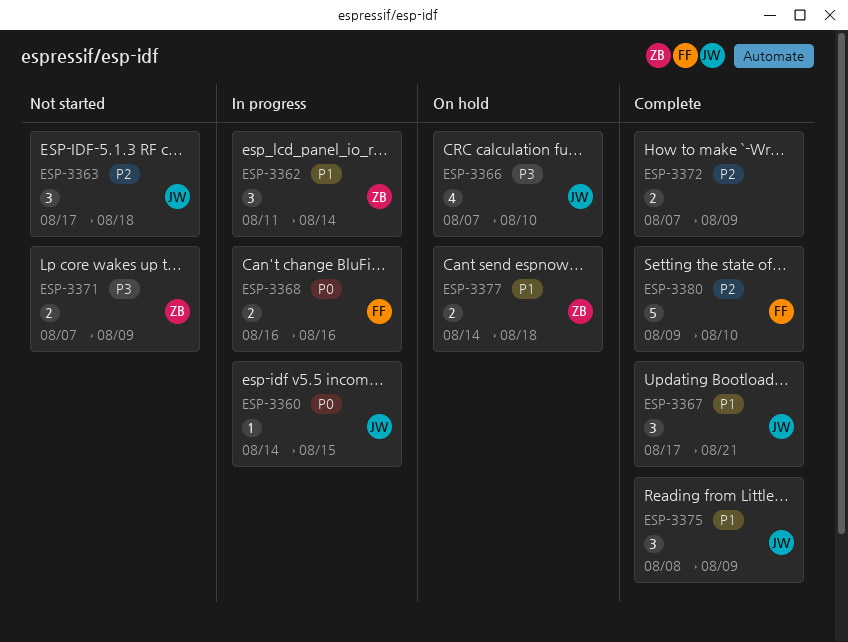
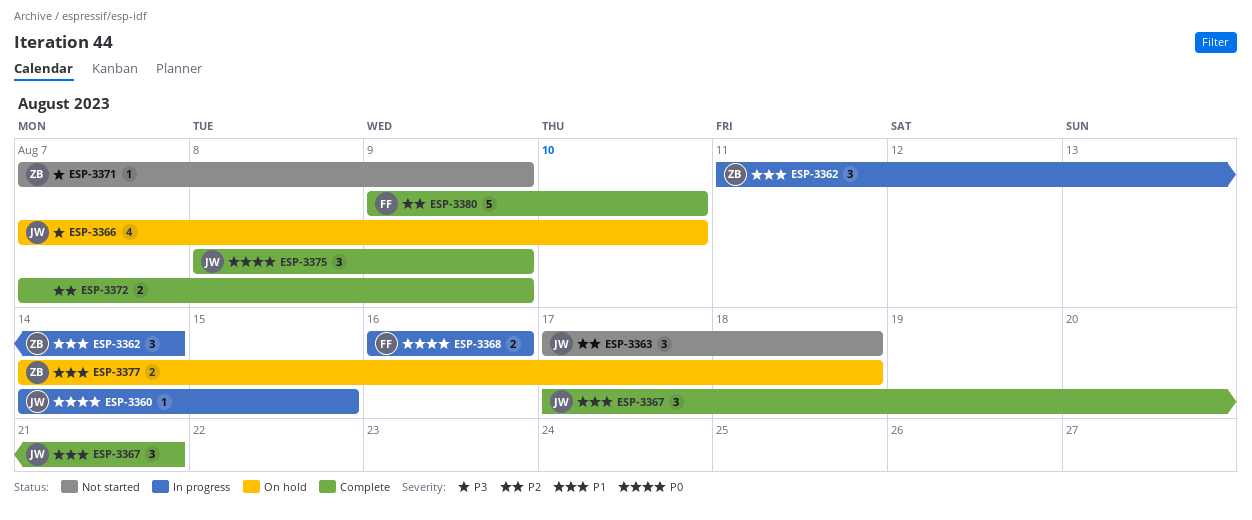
ESP-3371, estimate: 2 -> 1
ESP-3375, priority: P1 -> P0

